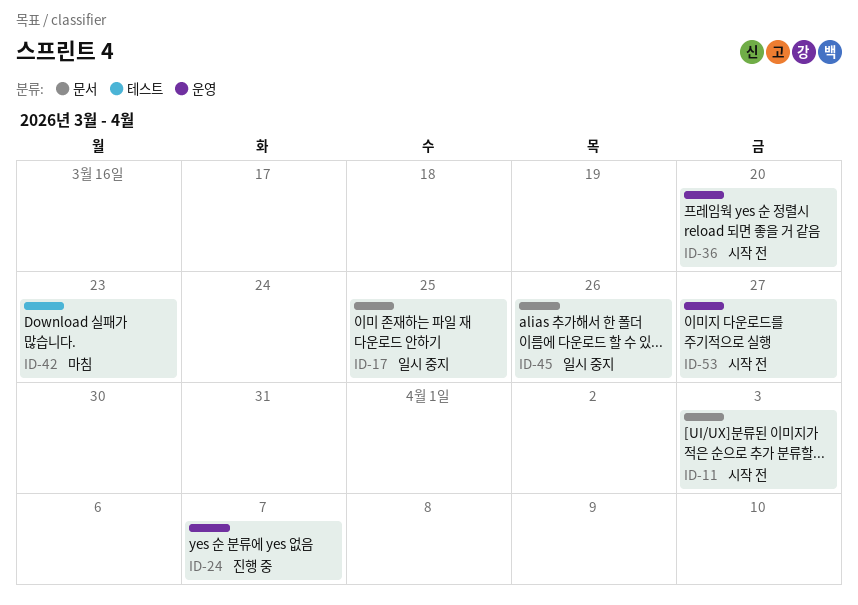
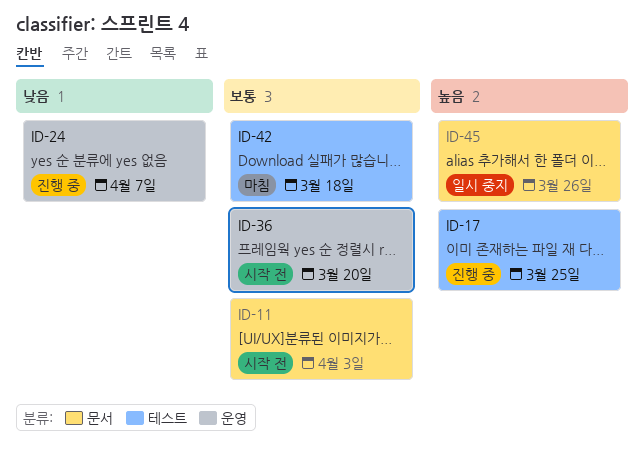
ID-17, status: 일시 중지 -> 진행 중
ID-17, label: 문서 -> 테스트
ID-42, due: Mar 23 -> Mar 18
ID-53: present -> none

